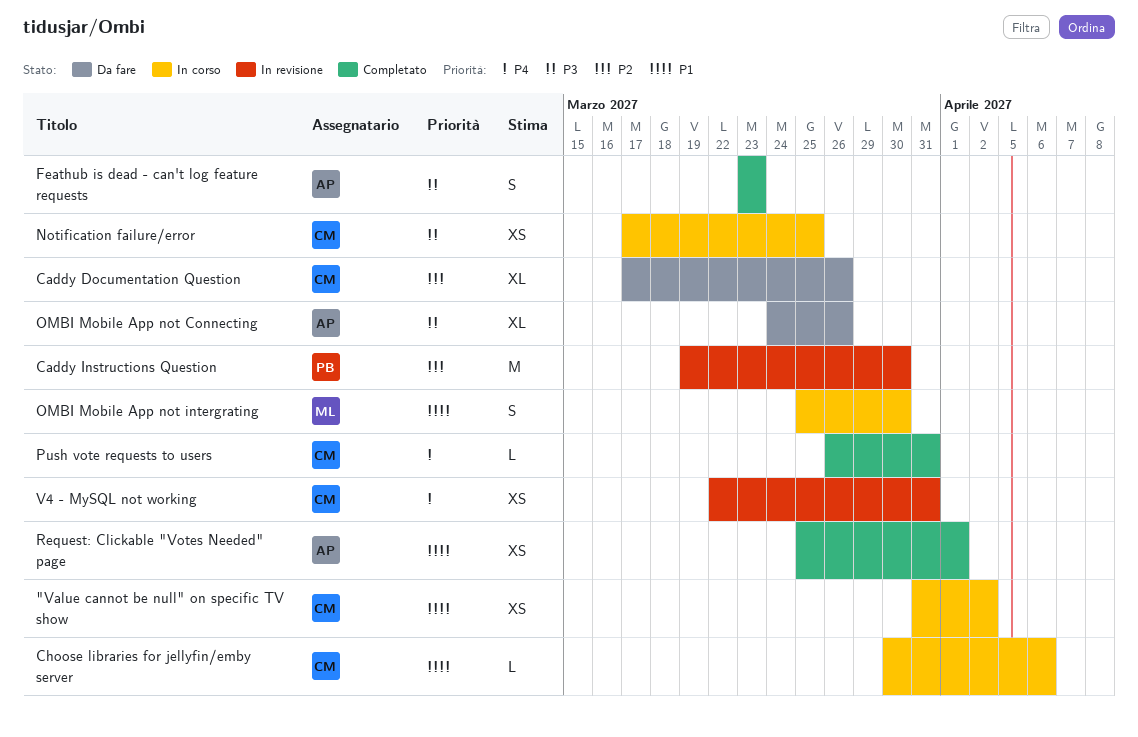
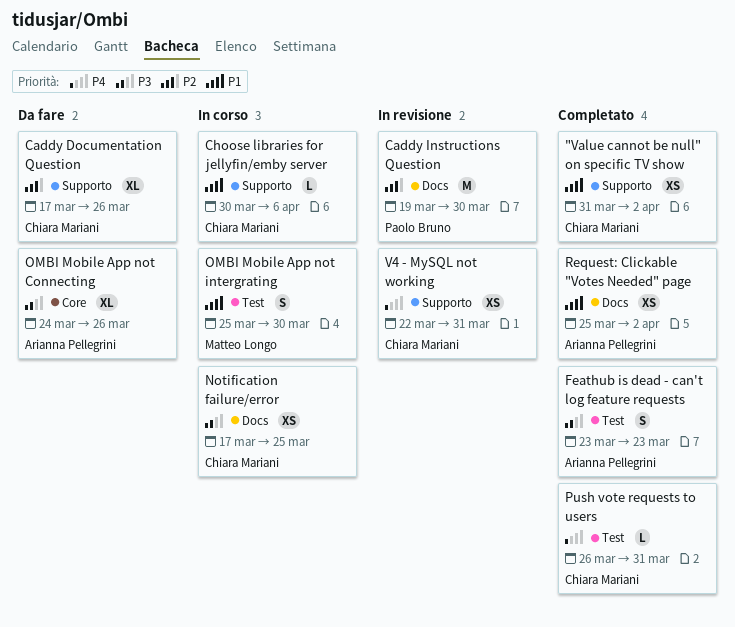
"Value cannot be null" on specific TV show, status: In corso -> Completato
Request: Clickable "Votes Needed" page, due: Apr 1 -> Apr 2

